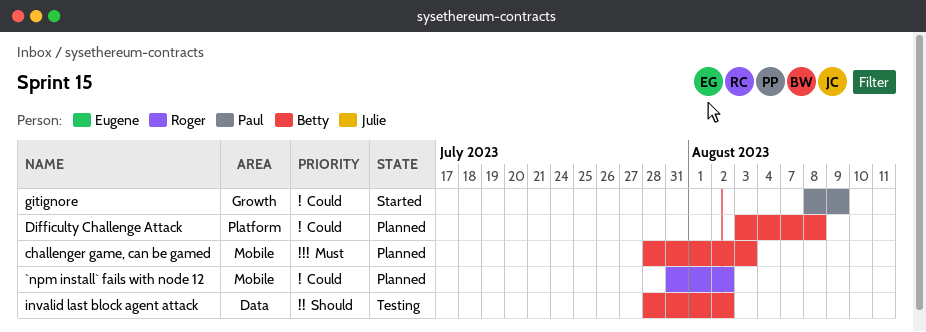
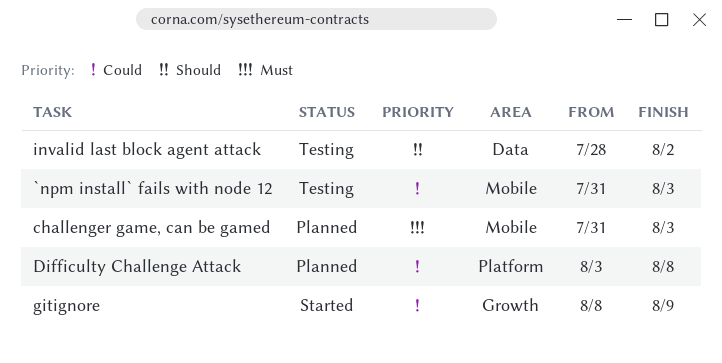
`npm install` fails with node 12, status: Planned -> Testing
`npm install` fails with node 12, due: Aug 2 -> Aug 3
challenger game, can be gamed, start: Jul 28 -> Jul 31

